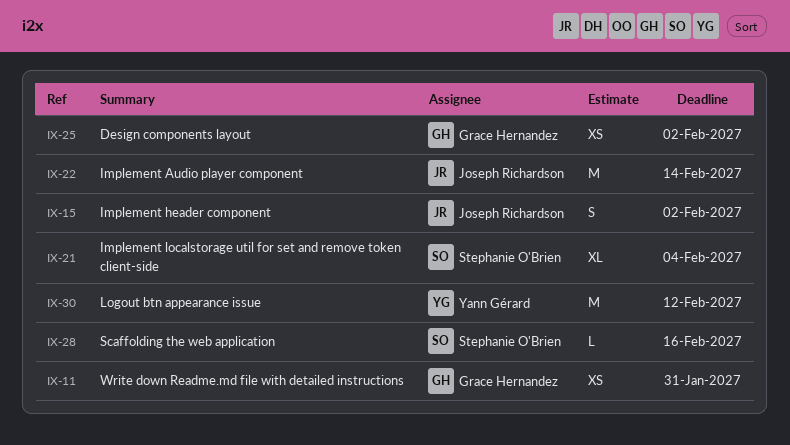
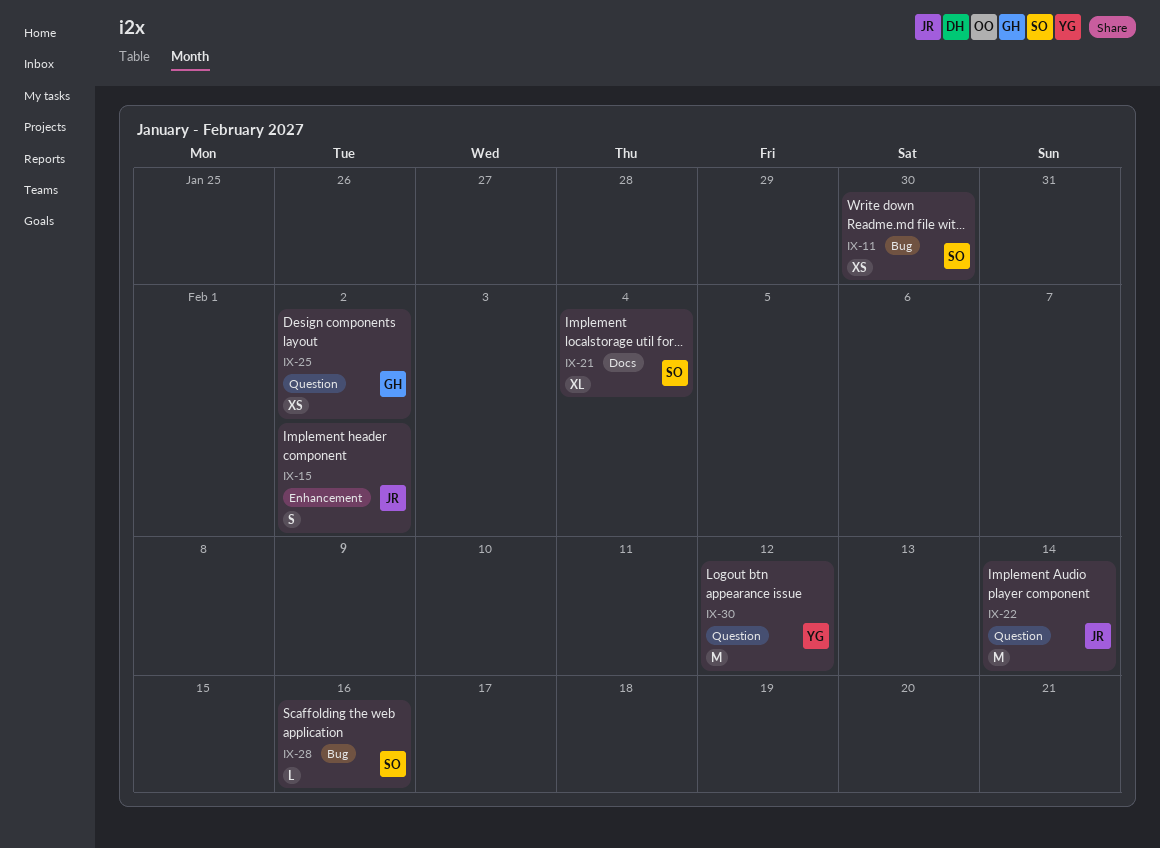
IX-11, owner: Grace Hernandez -> Stephanie O'Brien
IX-11, due: Jan 31 -> Jan 30

